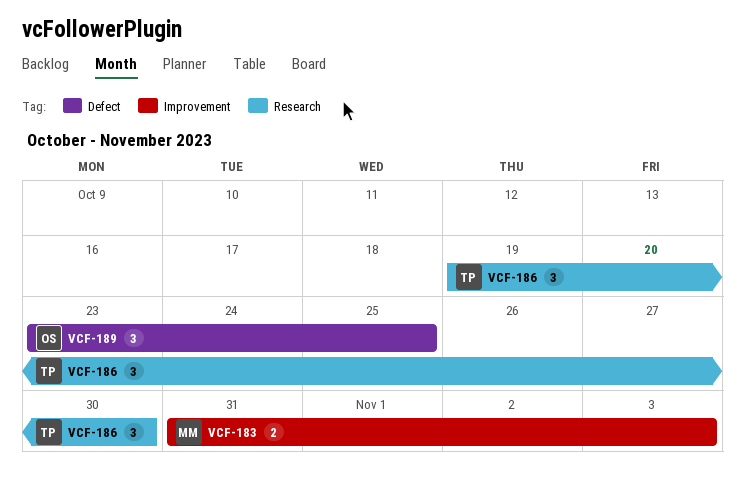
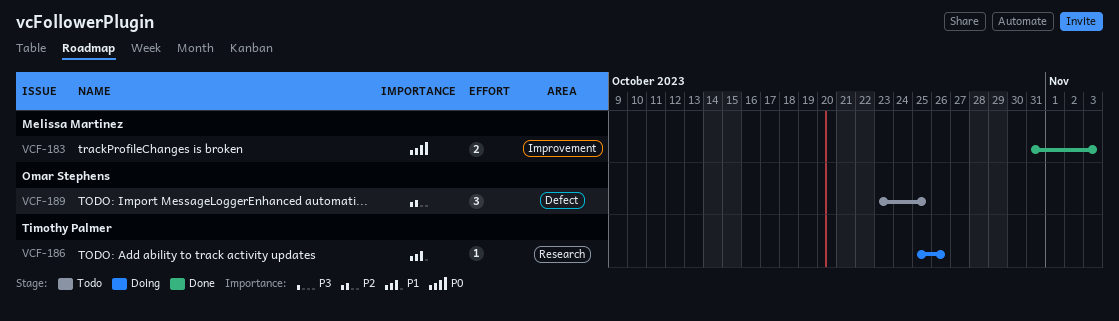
VCF-186, estimate: 3 -> 1
VCF-186, start: Oct 19 -> Oct 25
VCF-186, due: Oct 30 -> Oct 26

